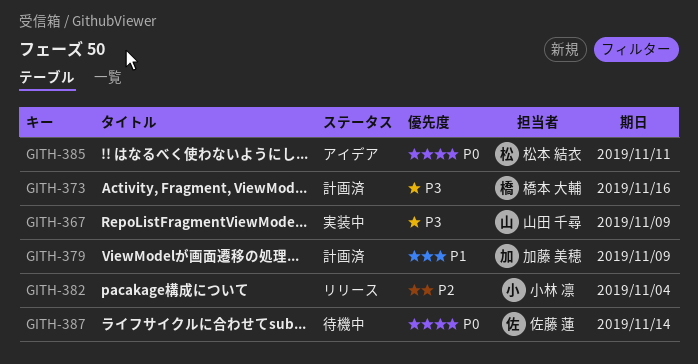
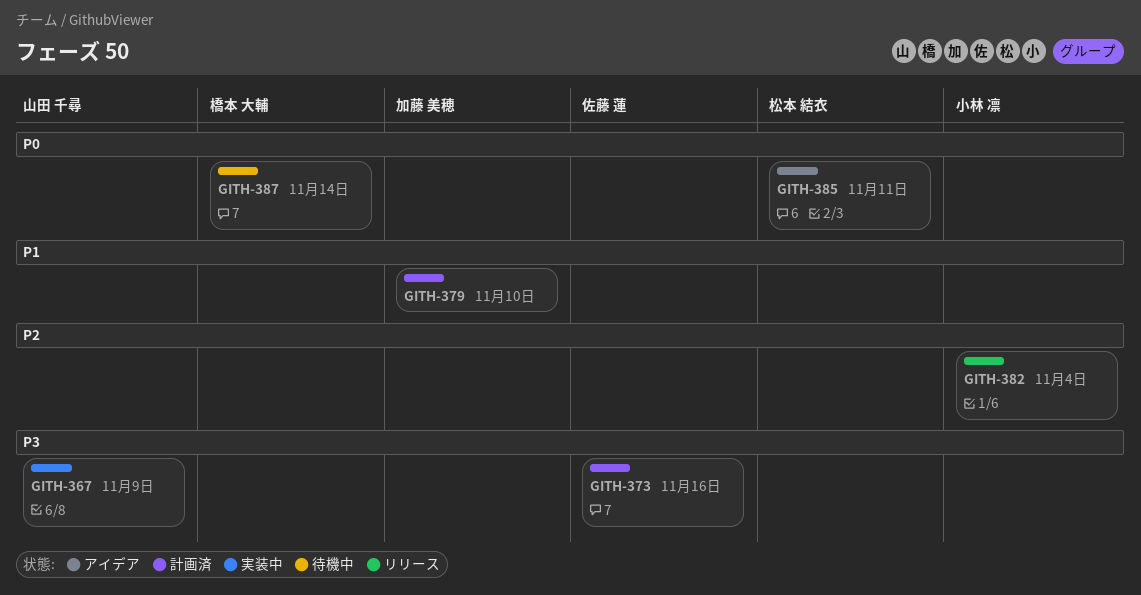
GITH-373, owner: 橋本 大輔 -> 佐藤 蓮
GITH-379, due: Nov 9 -> Nov 10
GITH-387, owner: 佐藤 蓮 -> 橋本 大輔

